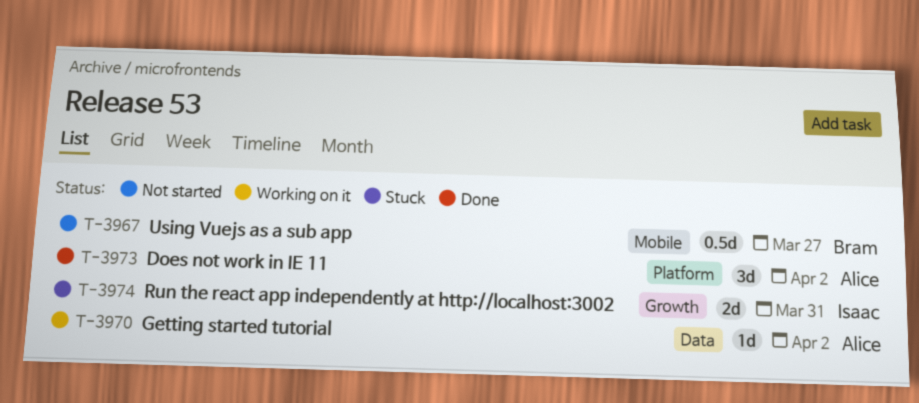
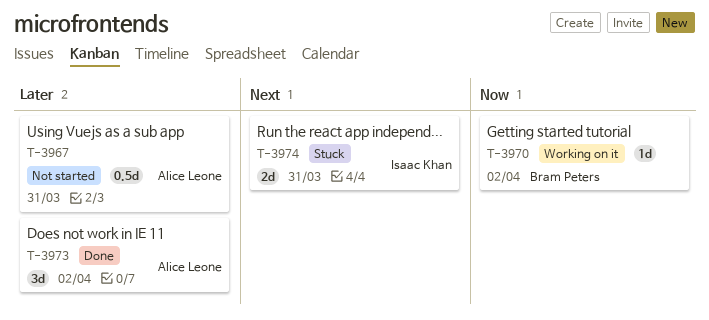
T-3967, owner: Bram Peters -> Alice Leone
T-3967, due: Mar 27 -> Mar 31
T-3970, owner: Alice Leone -> Bram Peters

